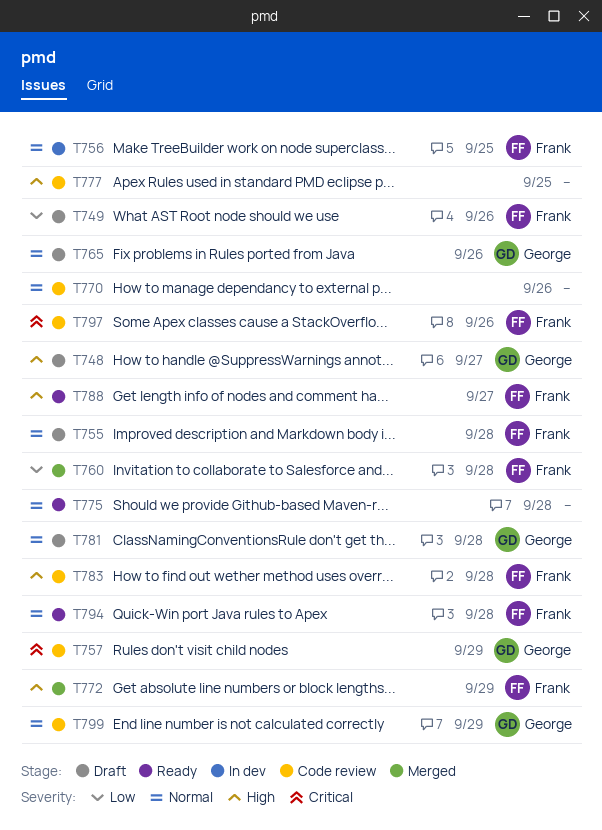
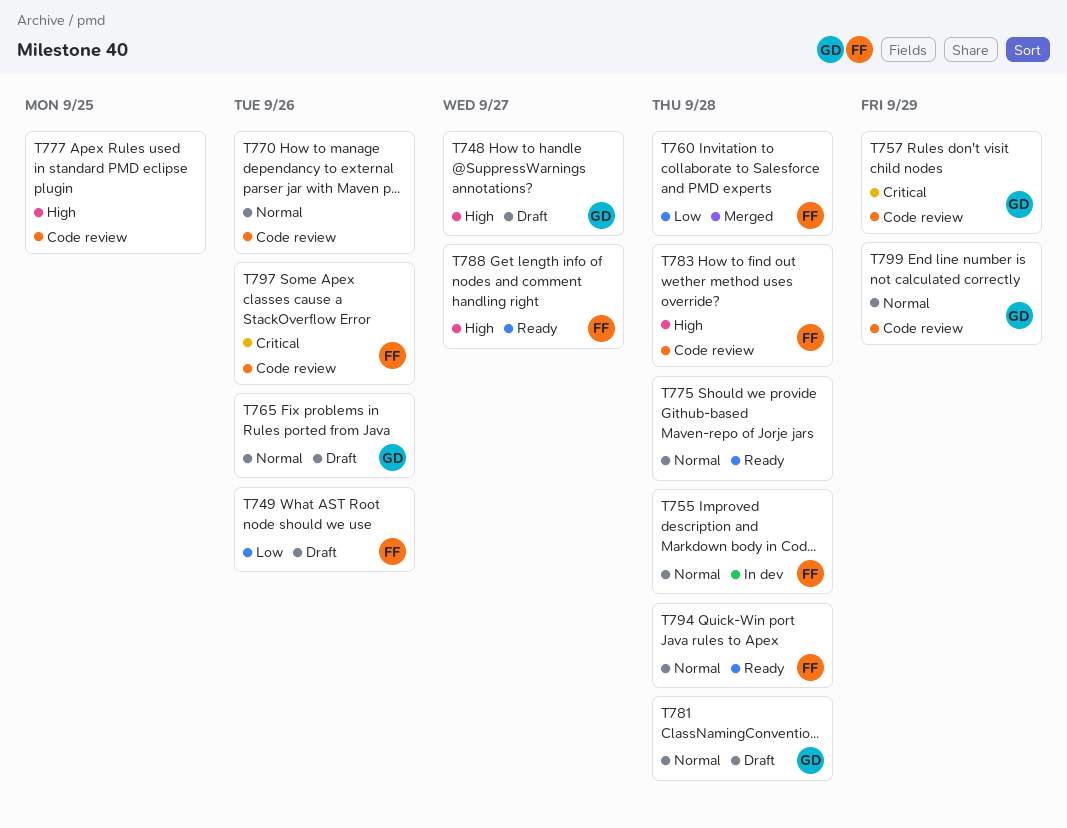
T755, status: Draft -> In dev
T756: present -> none
T772: present -> none

